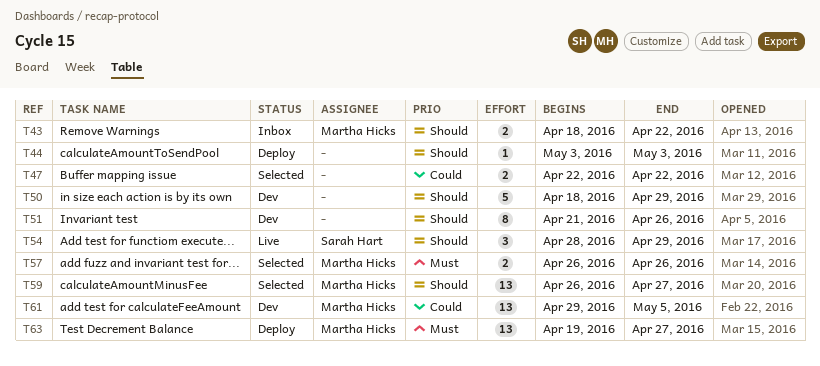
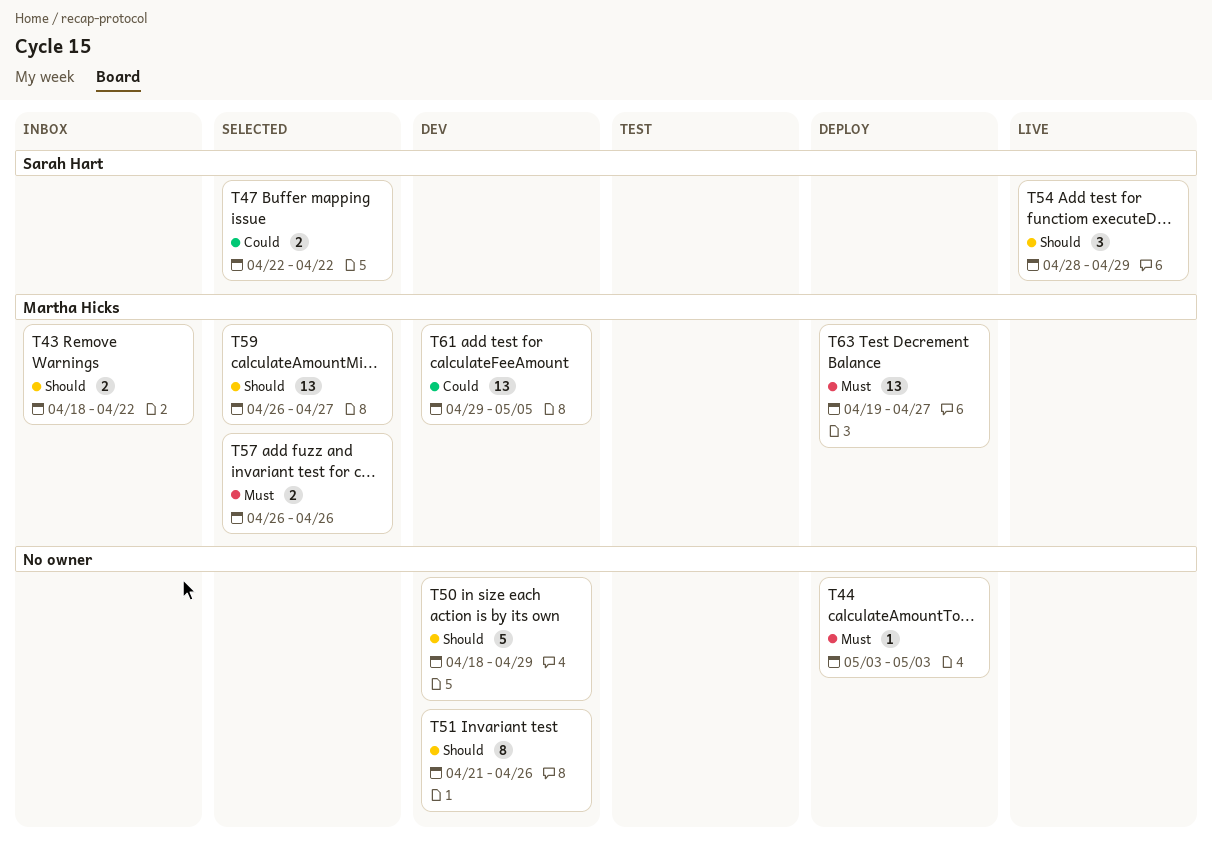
T44, priority: Should -> Must
T47, owner: none -> Sarah Hart

